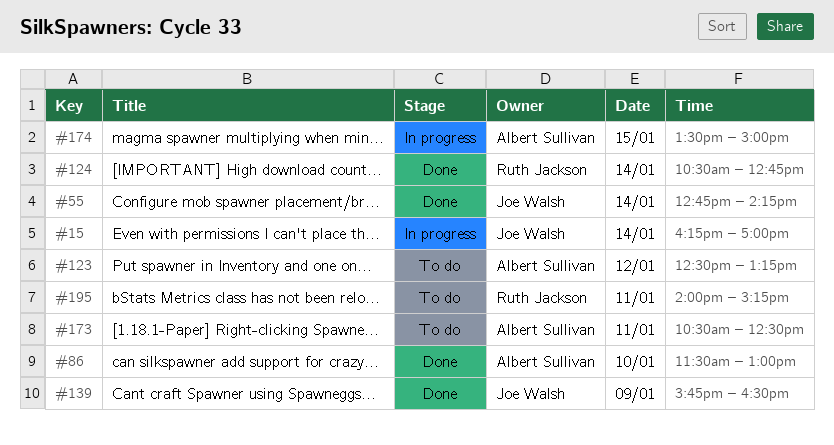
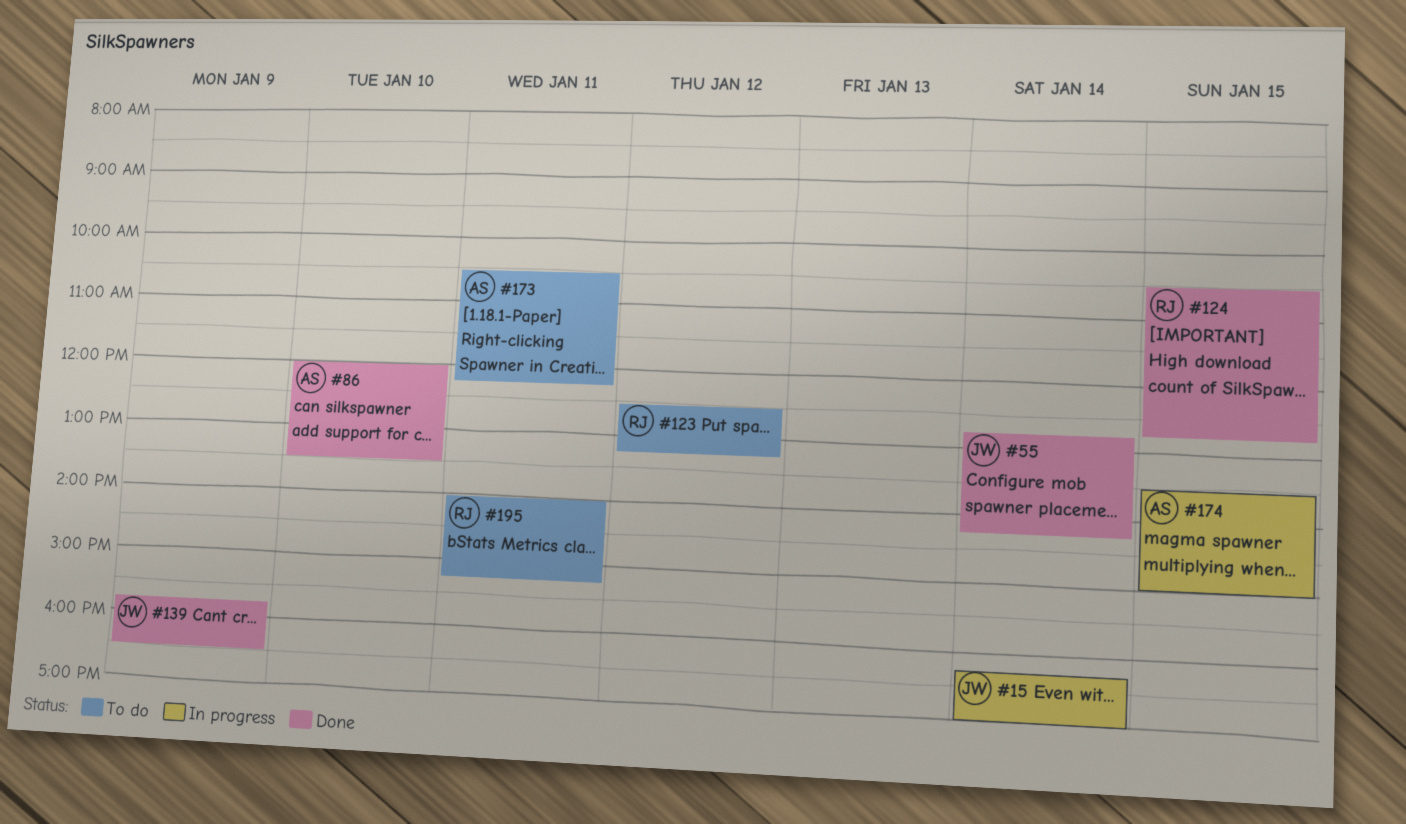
#86, begins: 11:30 -> 12:00
#86, ends: 13:00 -> 13:30
#123, owner: Albert Sullivan -> Ruth Jackson
#124, day: Jan 14 -> Jan 15
#173, ends: 12:30 -> 12:15

